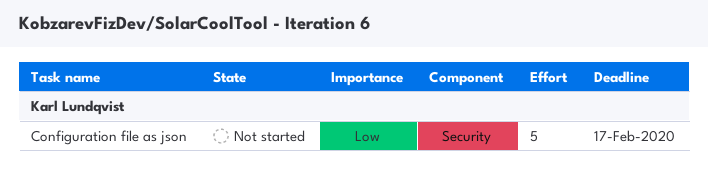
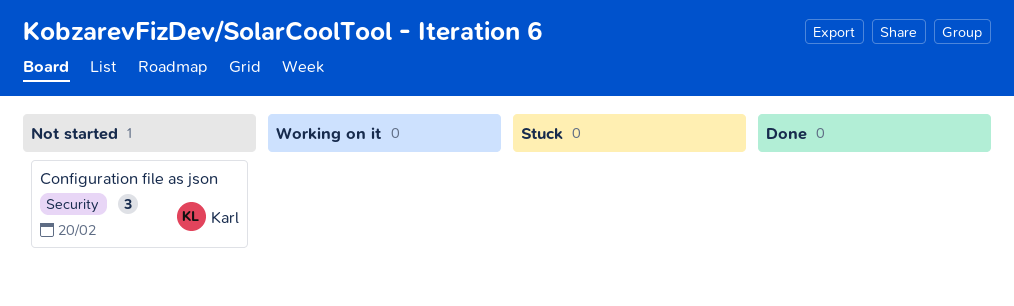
Configuration file as json, estimate: 5 -> 3
Configuration file as json, due: Feb 17 -> Feb 20

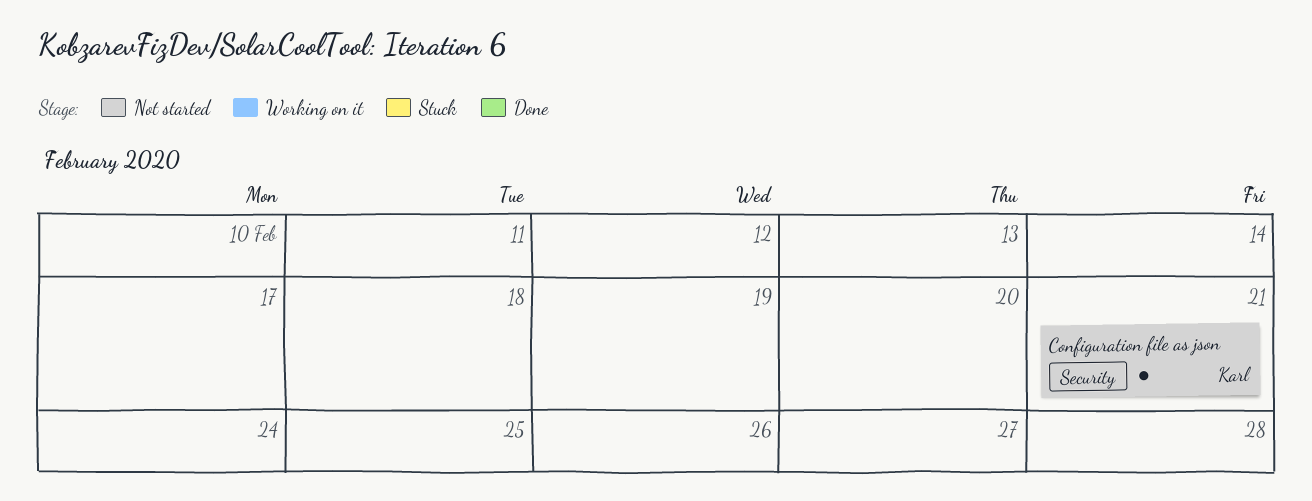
Configuration file as json, estimate: 3 -> 1
Configuration file as json, due: Feb 20 -> Feb 21

